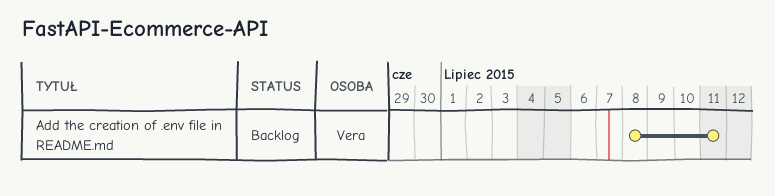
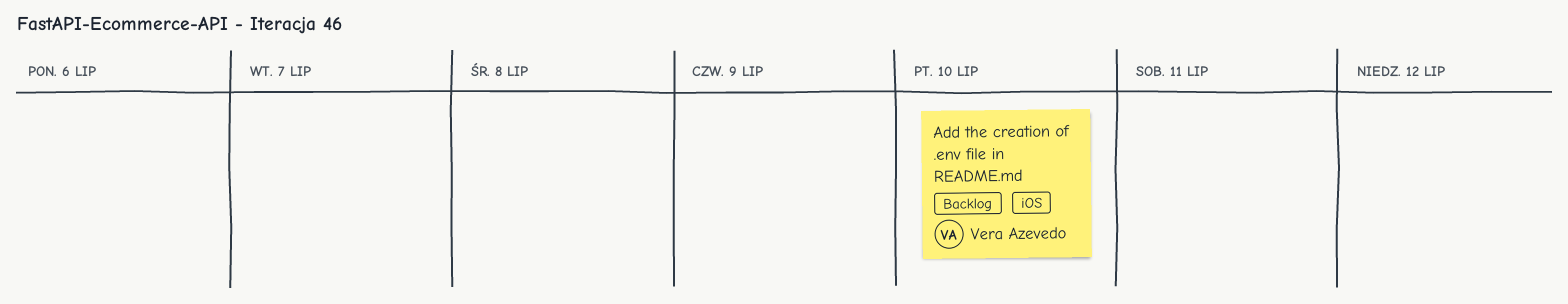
Add the creation of .env file in README.md, due: Jul 11 -> Jul 10

